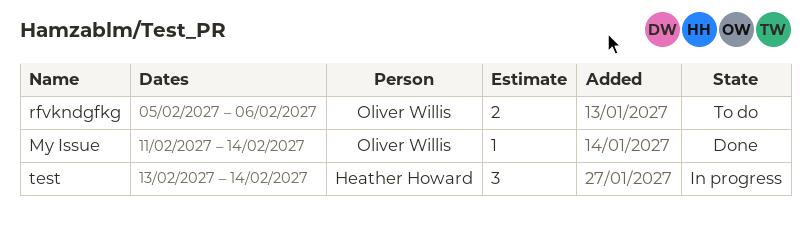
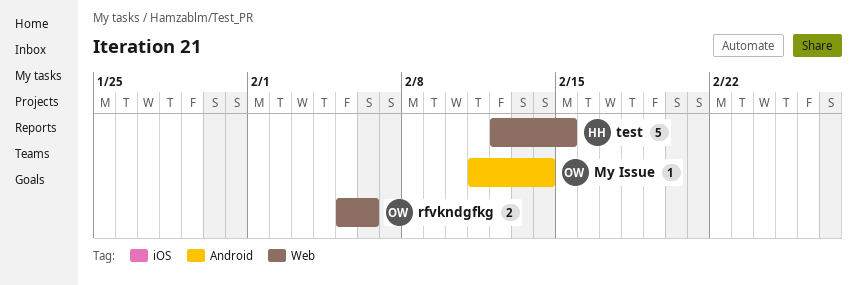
test, estimate: 3 -> 5
test, start: Feb 13 -> Feb 12
test, due: Feb 14 -> Feb 15

